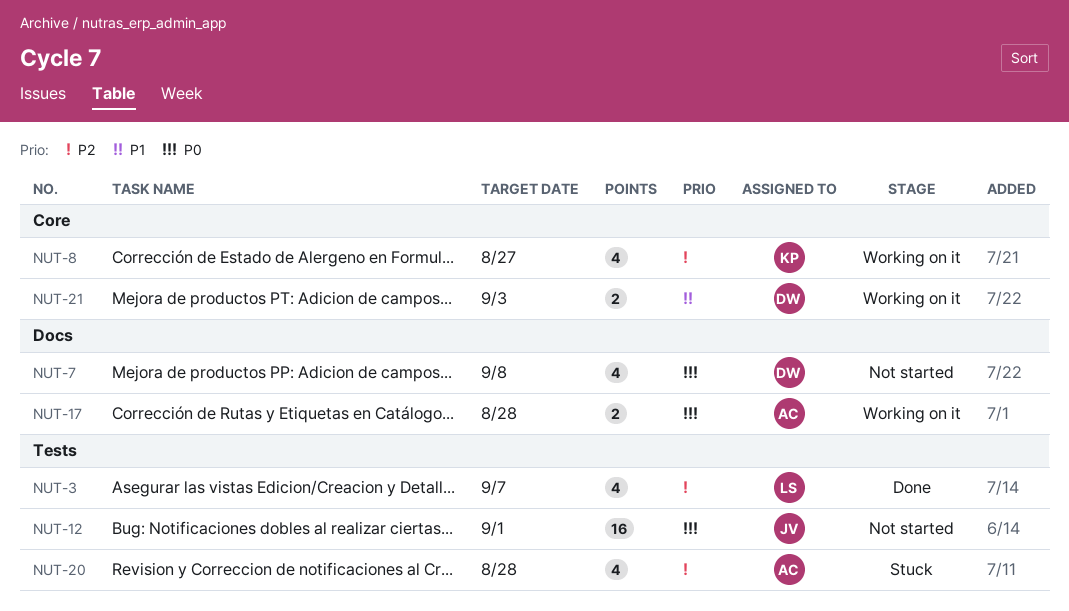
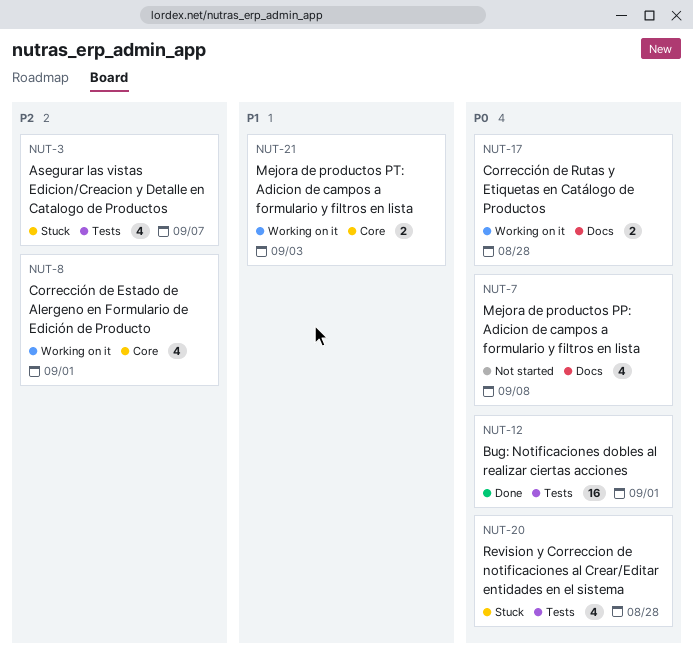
NUT-3, status: Done -> Stuck
NUT-8, due: Aug 27 -> Sep 1
NUT-12, status: Not started -> Done
NUT-20, priority: P2 -> P0

